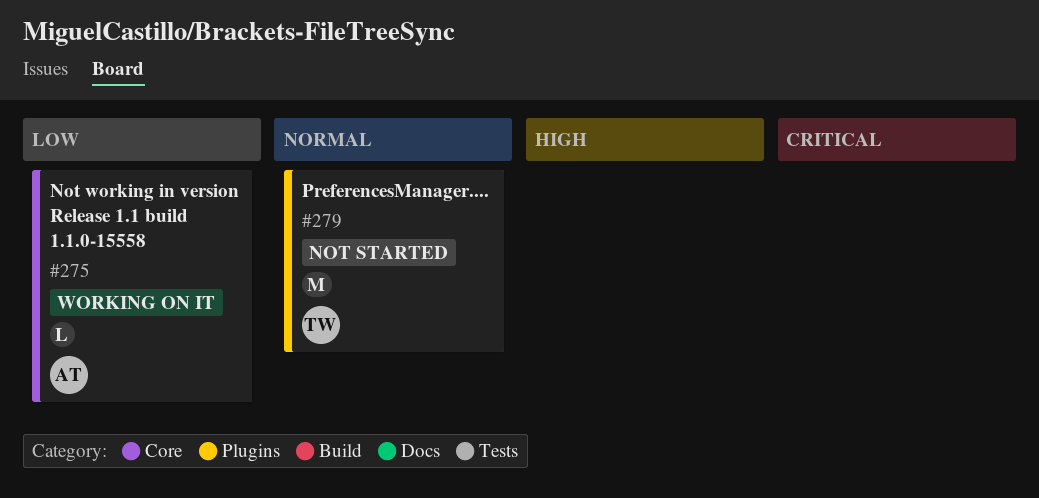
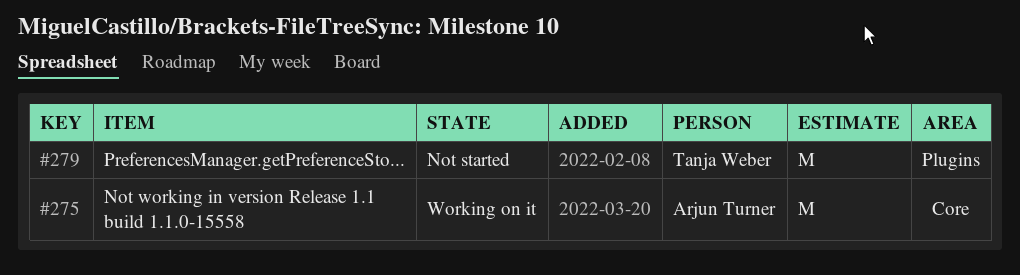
#275, estimate: L -> M

